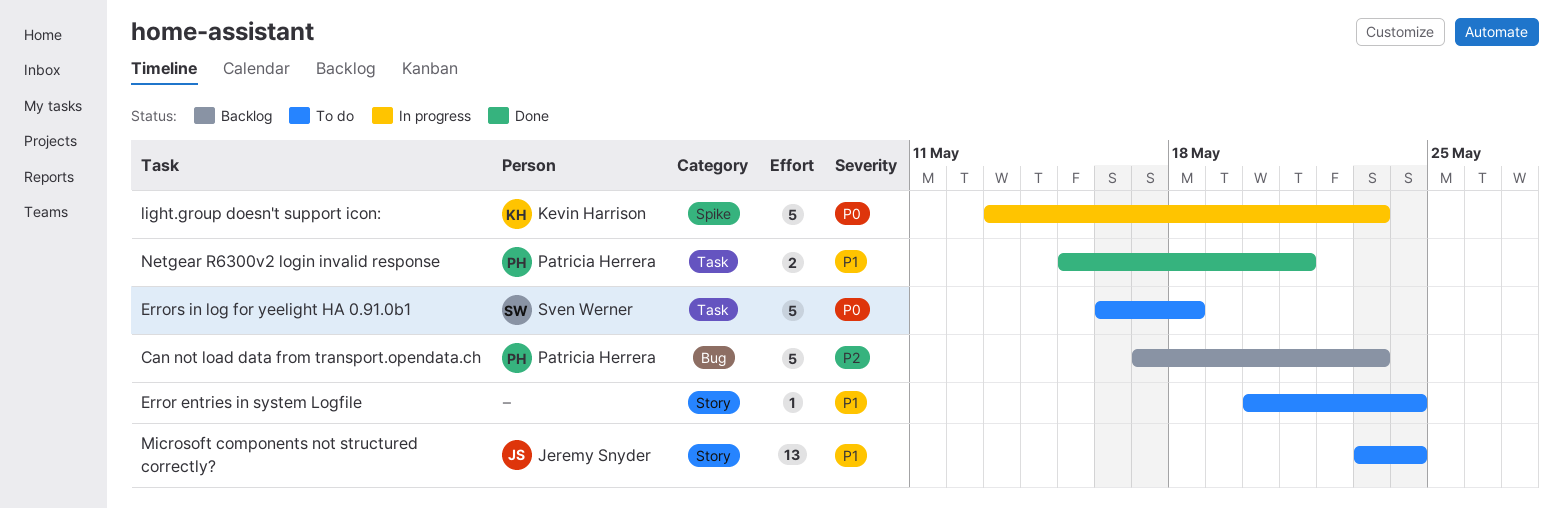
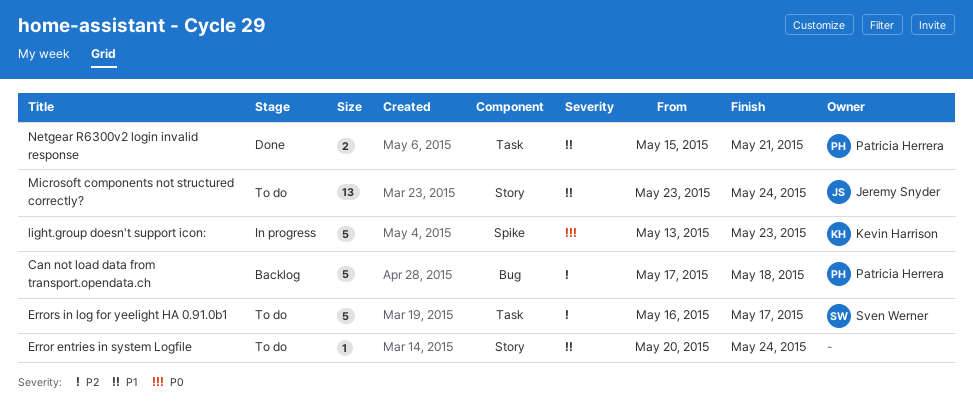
Can not load data from transport.opendata.ch, due: May 23 -> May 18
Errors in log for yeelight HA 0.91.0b1, priority: P0 -> P2
Errors in log for yeelight HA 0.91.0b1, due: May 18 -> May 17

